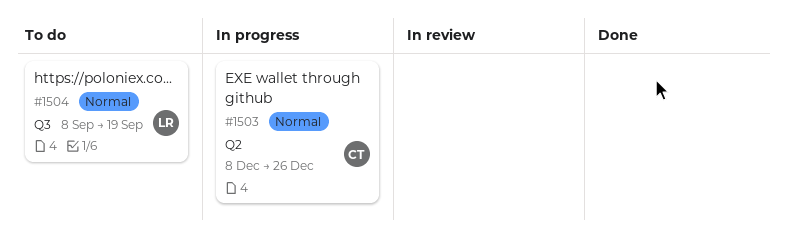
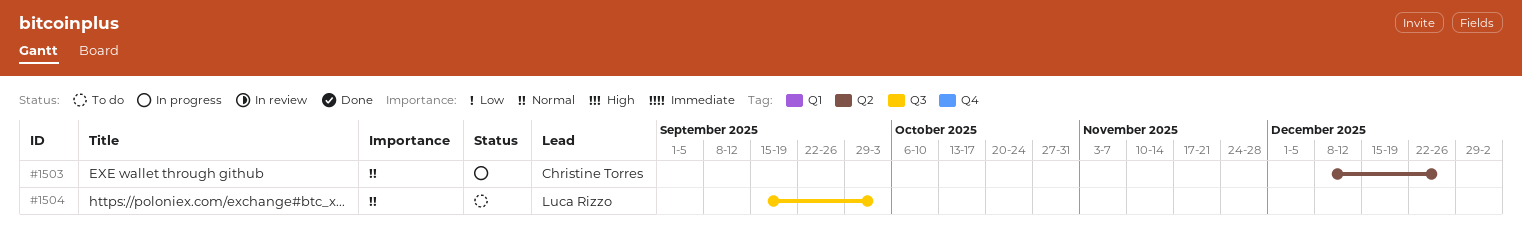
#1504, start: Sep 8 -> Sep 15
#1504, due: Sep 19 -> Oct 3

